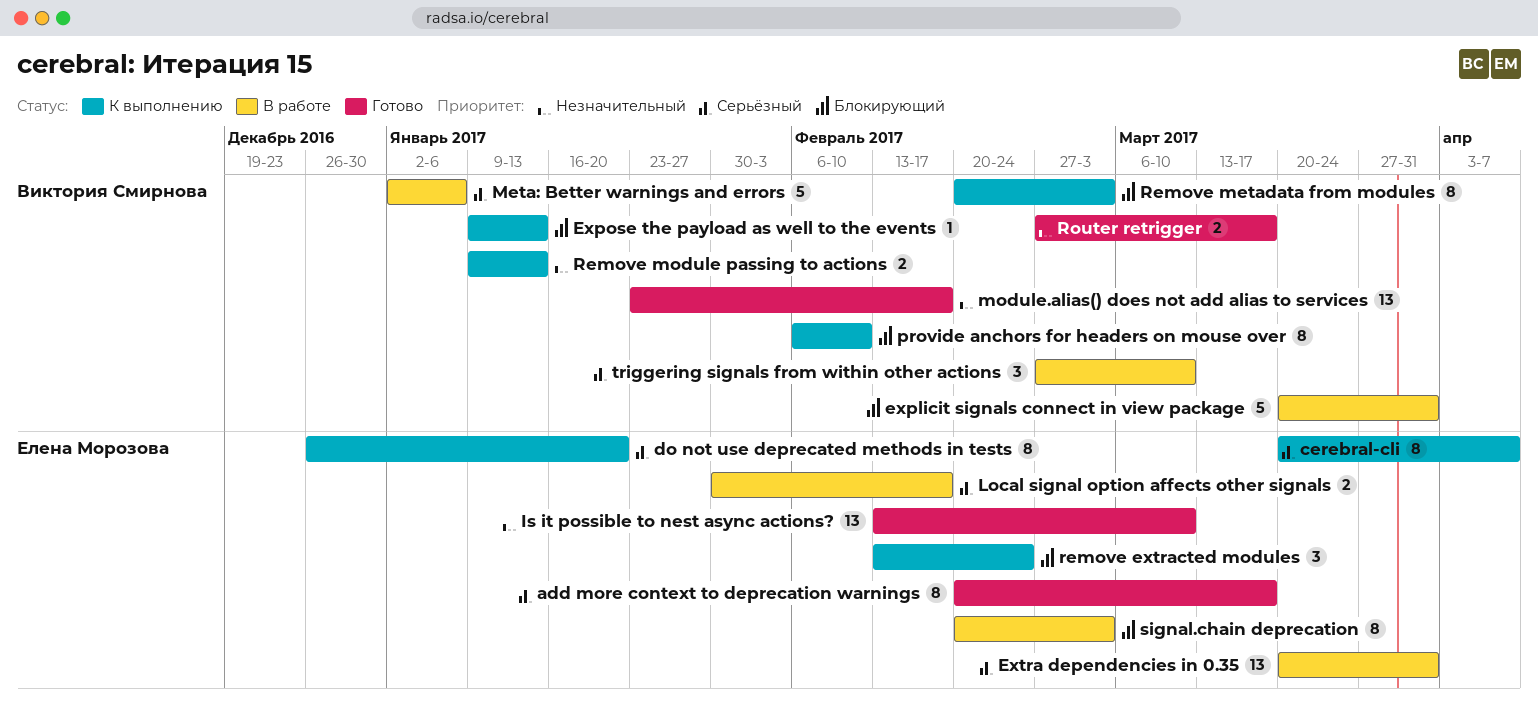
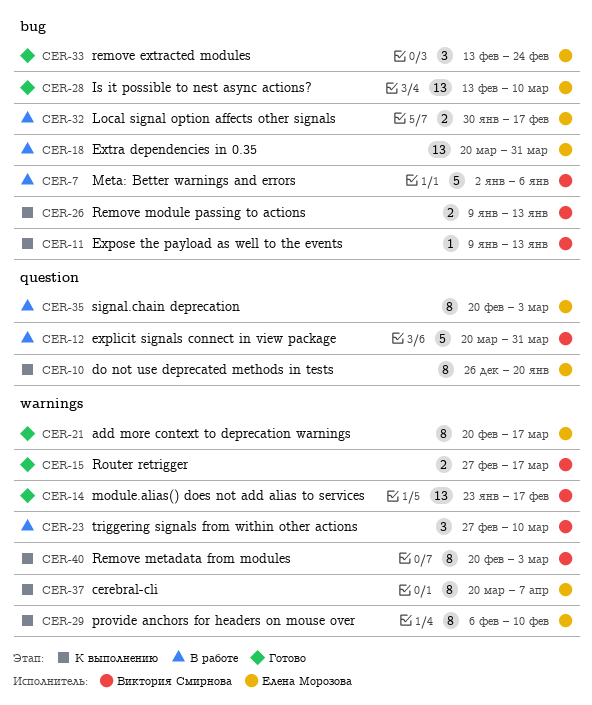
provide anchors for headers on mouse over, owner: Виктория Смирнова -> Елена Морозова
remove extracted modules, status: К выполнению -> Готово

